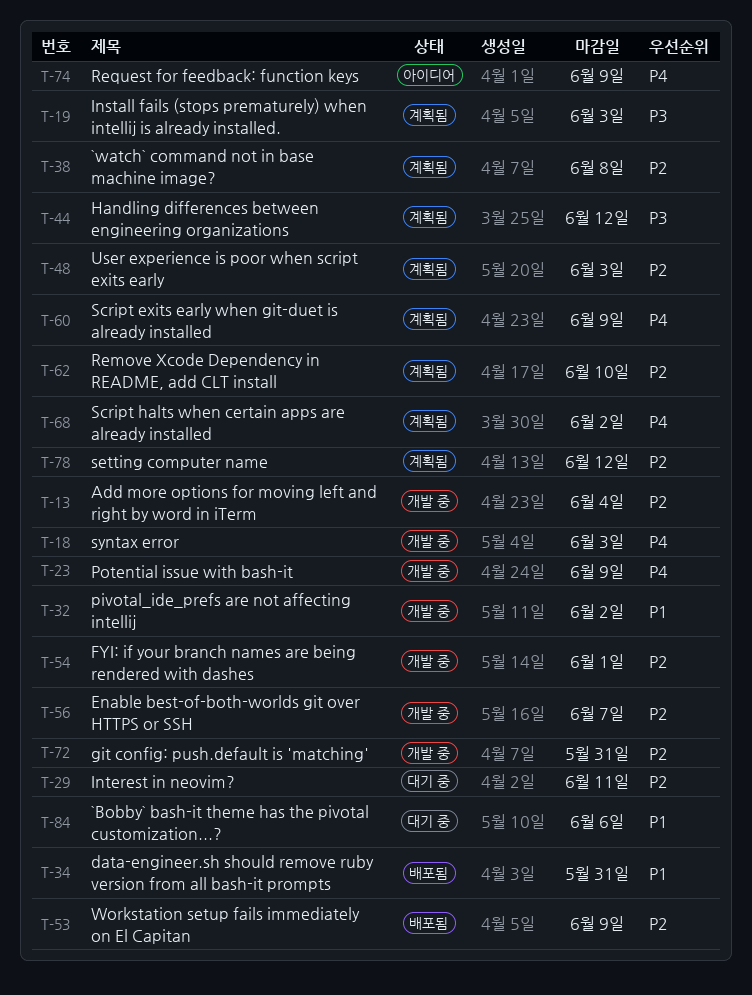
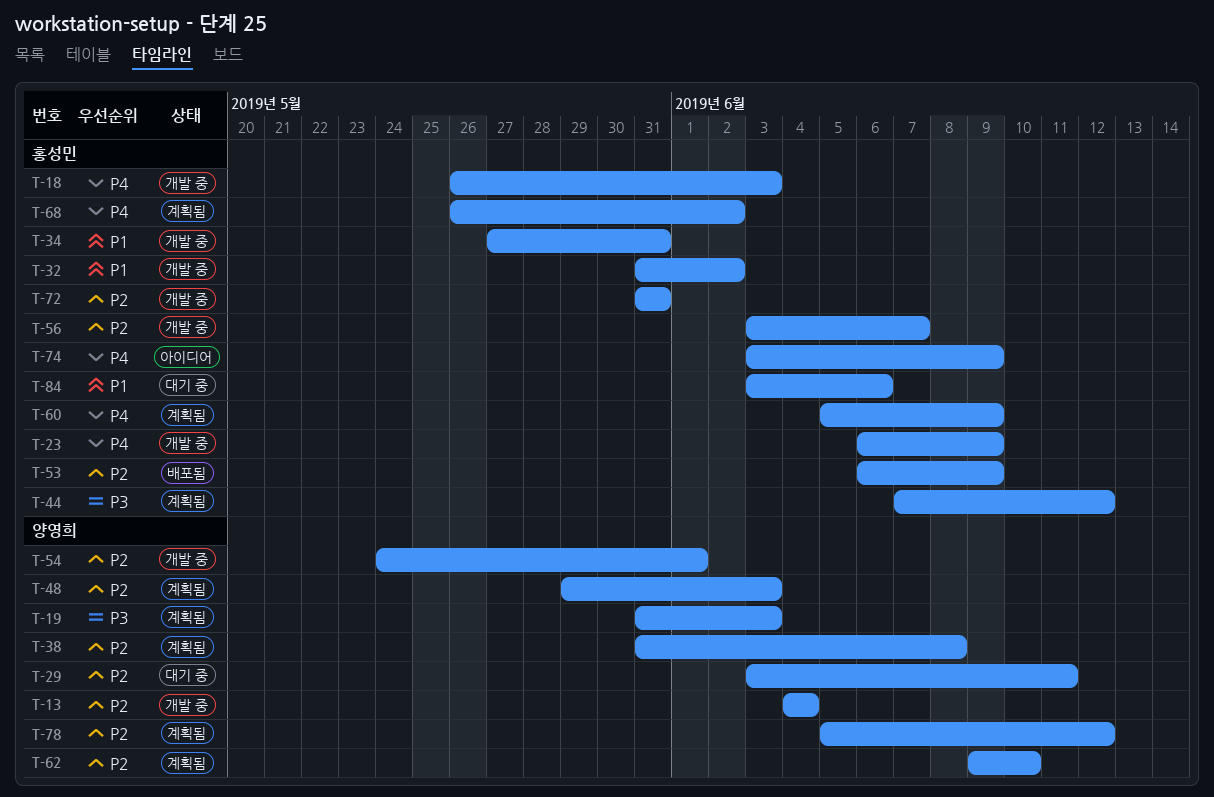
T-34, status: 배포됨 -> 개발 중

